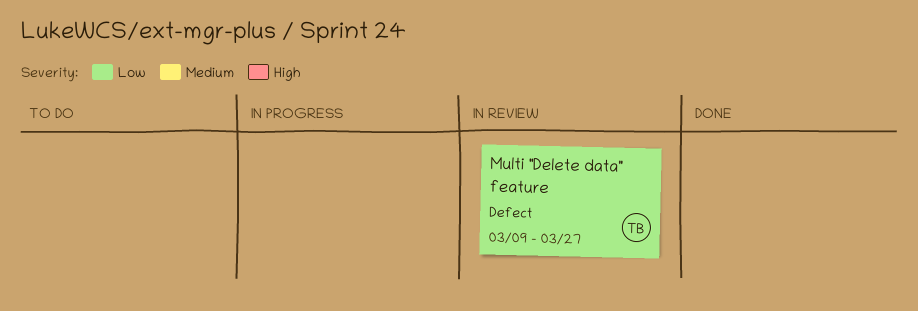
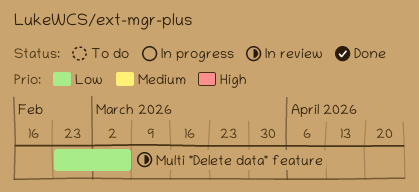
Multi "Delete data" feature, start: Mar 9 -> Feb 23
Multi "Delete data" feature, due: Mar 27 -> Mar 6

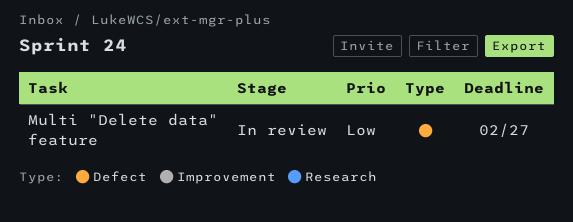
Multi "Delete data" feature, due: Mar 6 -> Feb 27

